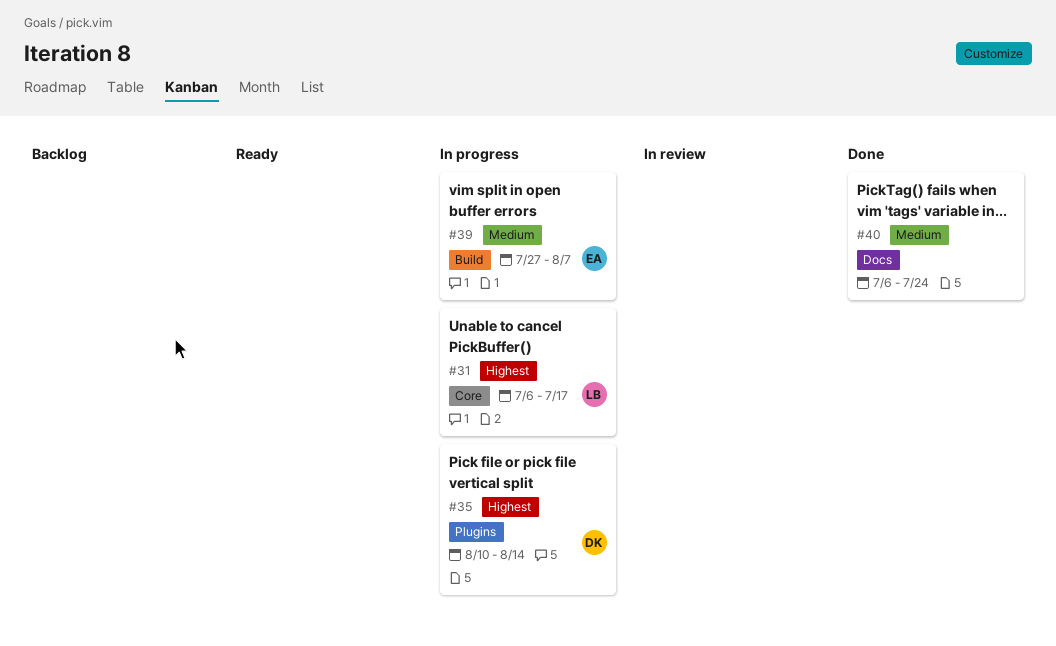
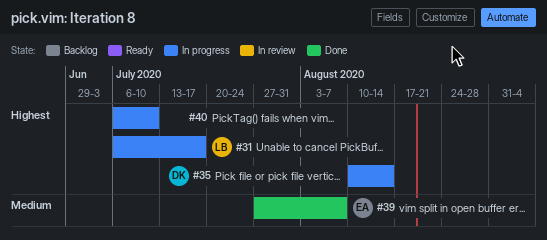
#39, status: In progress -> Done
#40, status: Done -> In progress
#40, priority: Medium -> Highest
#40, due: Jul 24 -> Jul 10

